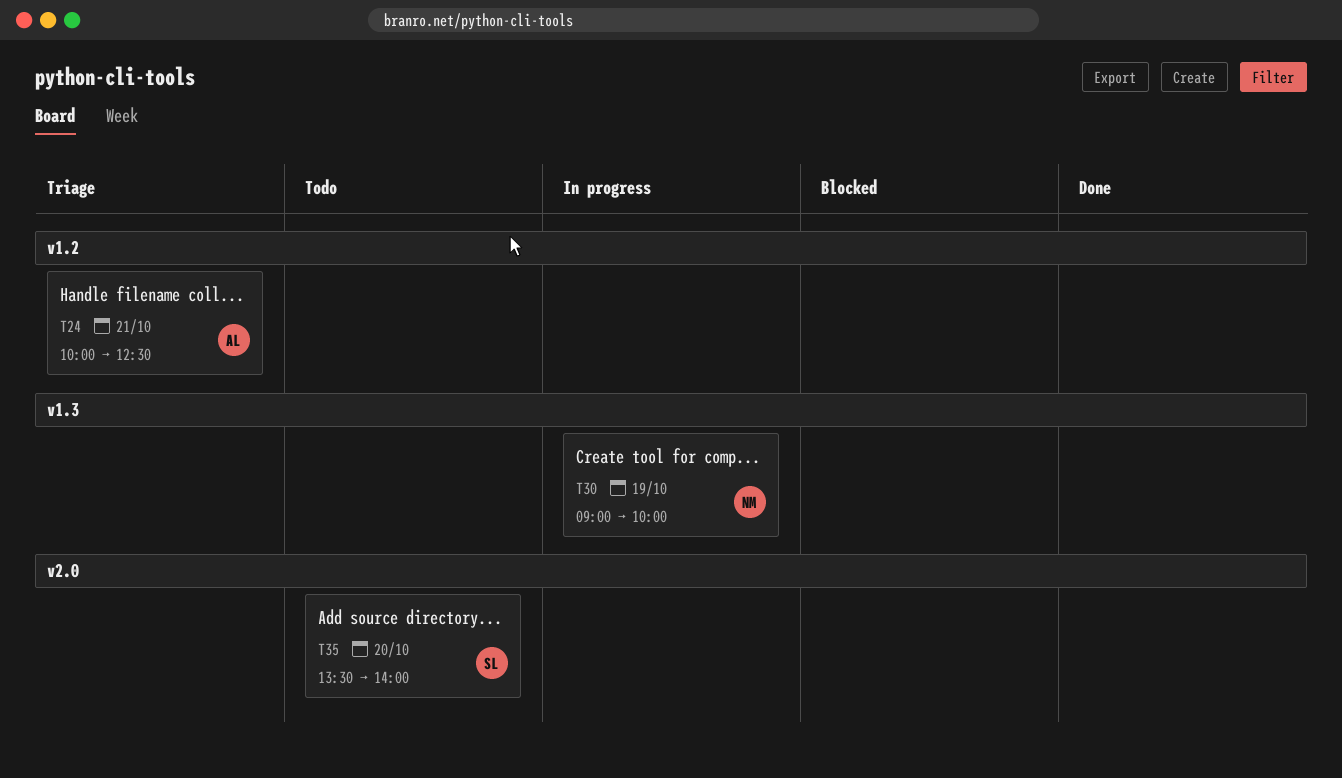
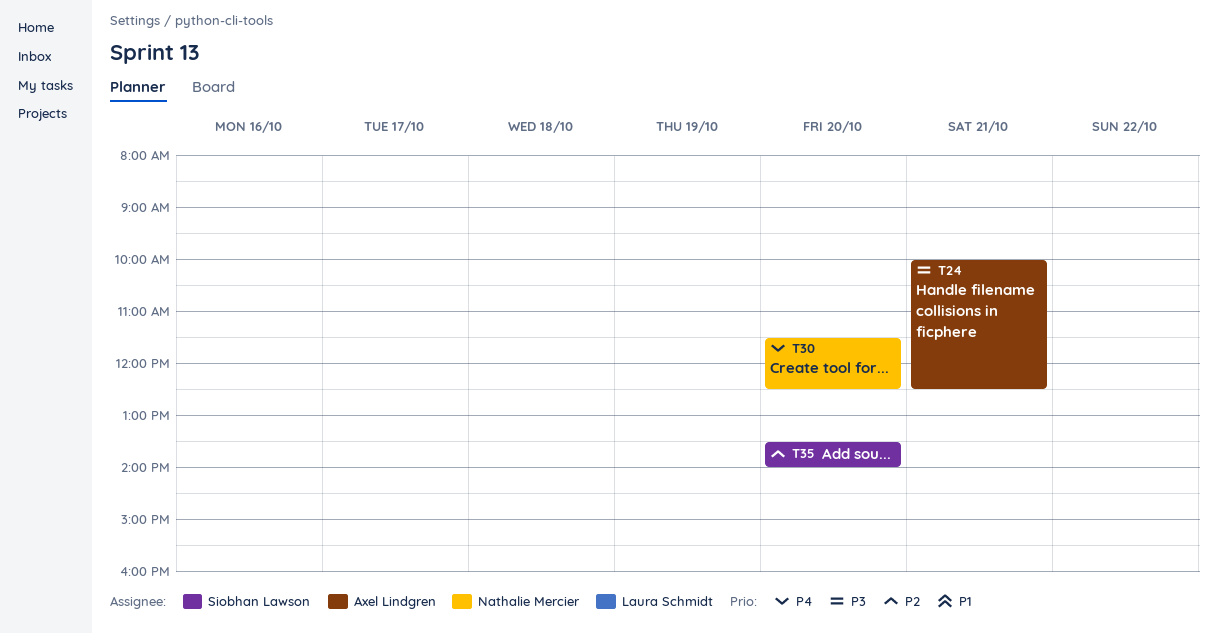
T30, day: Oct 19 -> Oct 20
T30, begins: 09:00 -> 11:30
T30, ends: 10:00 -> 12:30

